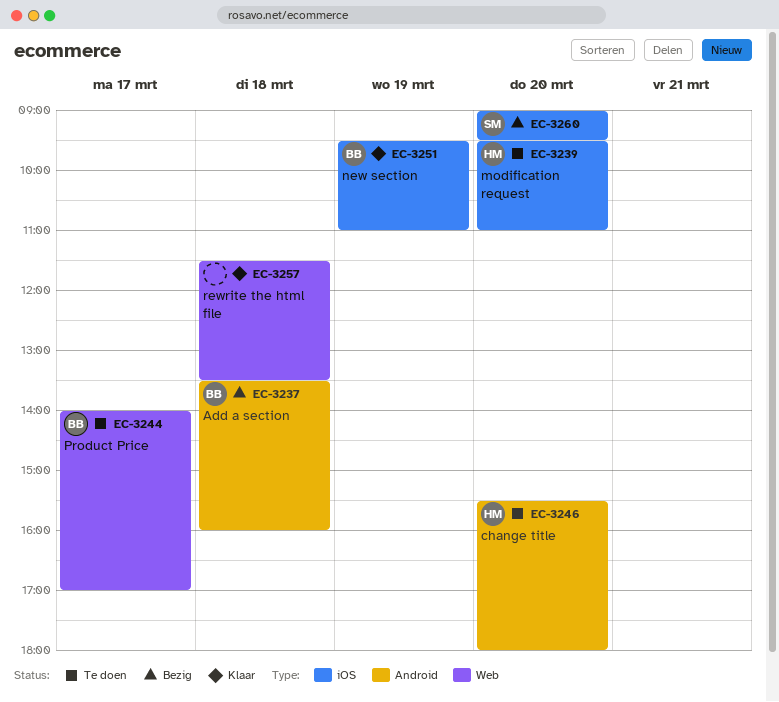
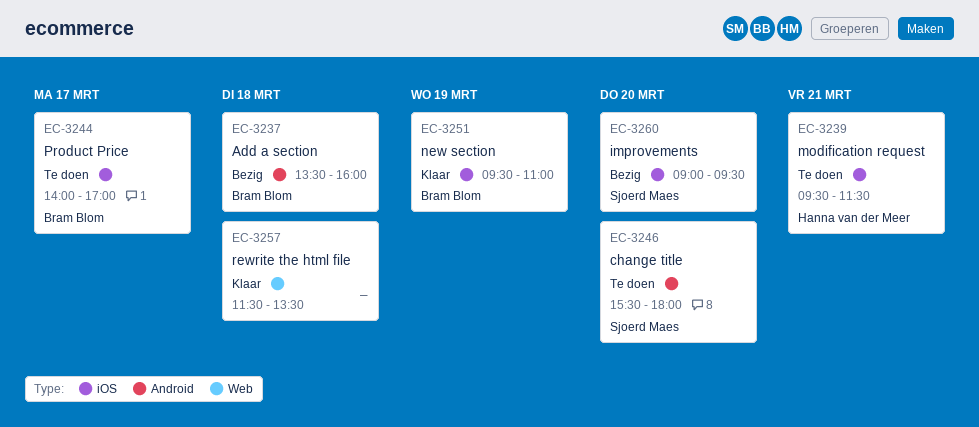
EC-3239, day: Mar 20 -> Mar 21
EC-3239, ends: 11:00 -> 11:30
EC-3244, label: Web -> iOS
EC-3246, owner: Hanna van der Meer -> Sjoerd Maes

